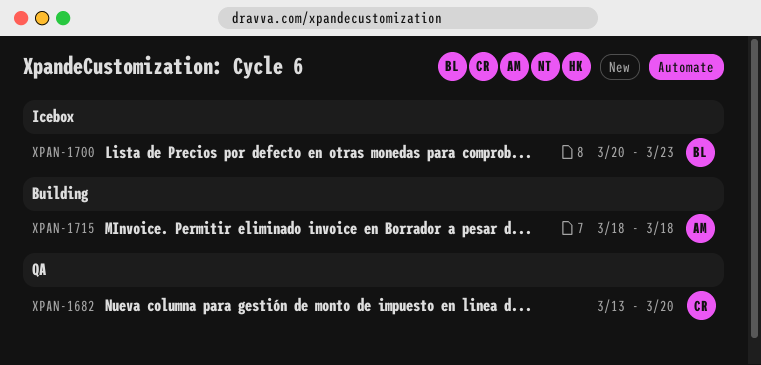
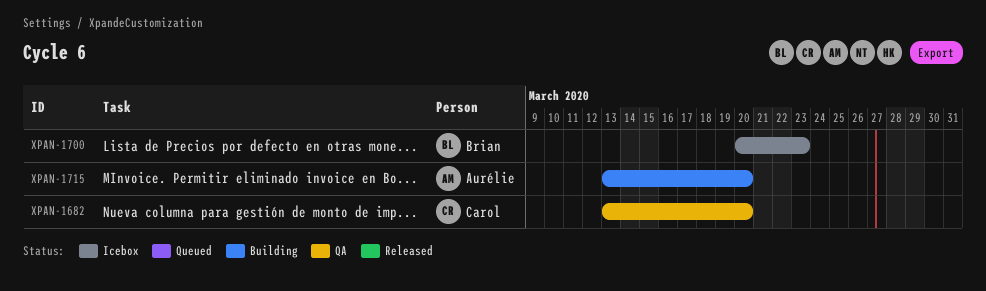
XPAN-1715, start: Mar 18 -> Mar 13
XPAN-1715, due: Mar 18 -> Mar 20

